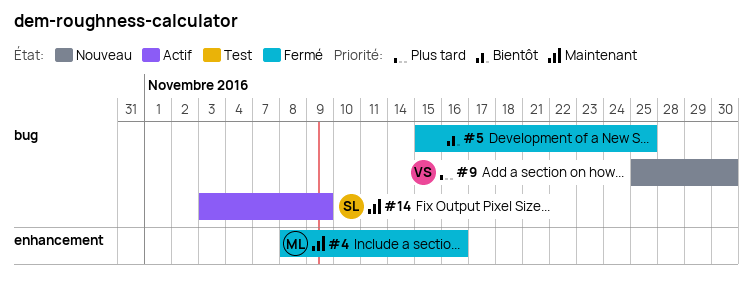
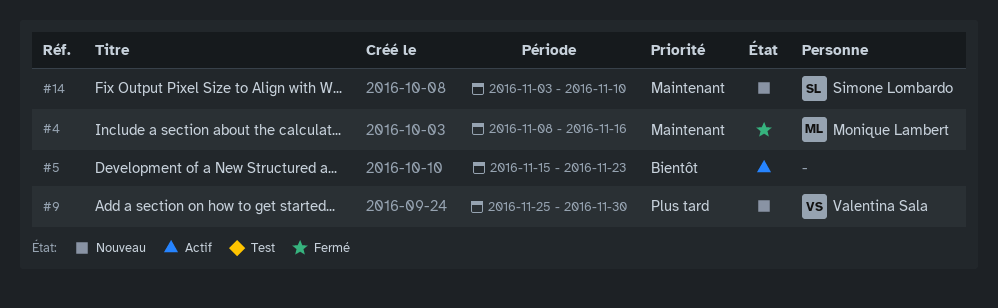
#5, status: Fermé -> Actif
#5, due: Nov 25 -> Nov 23
#14, status: Actif -> Nouveau
#14, due: Nov 9 -> Nov 10

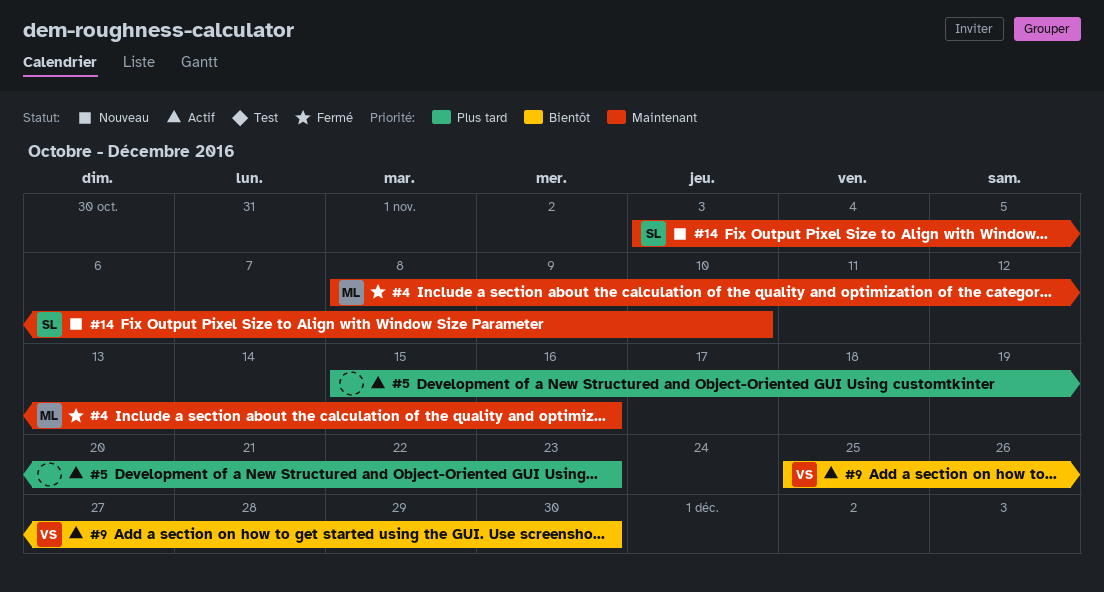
#5, priority: Bientôt -> Plus tard
#9, status: Nouveau -> Actif
#9, priority: Plus tard -> Bientôt

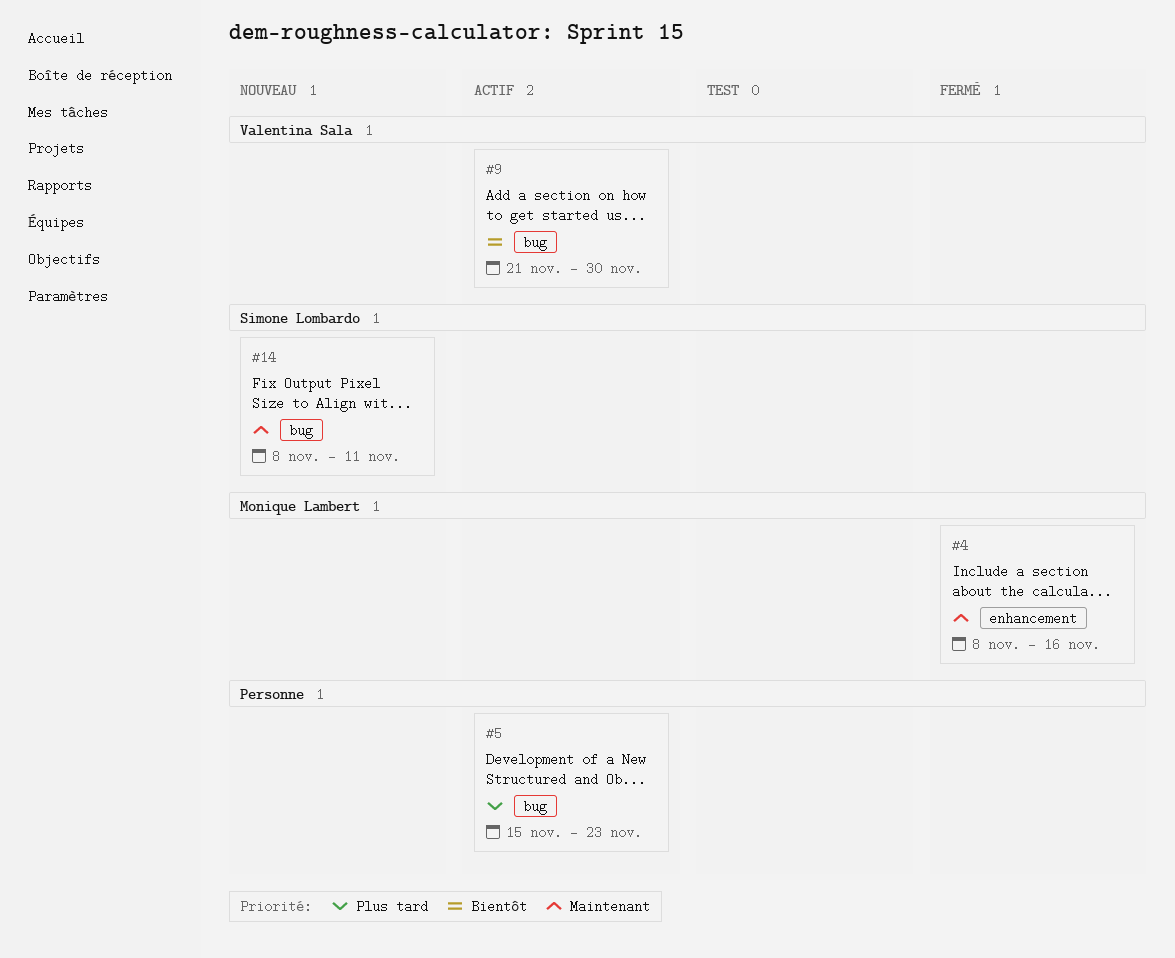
#9, start: Nov 25 -> Nov 21
#14, start: Nov 3 -> Nov 8
#14, due: Nov 10 -> Nov 11

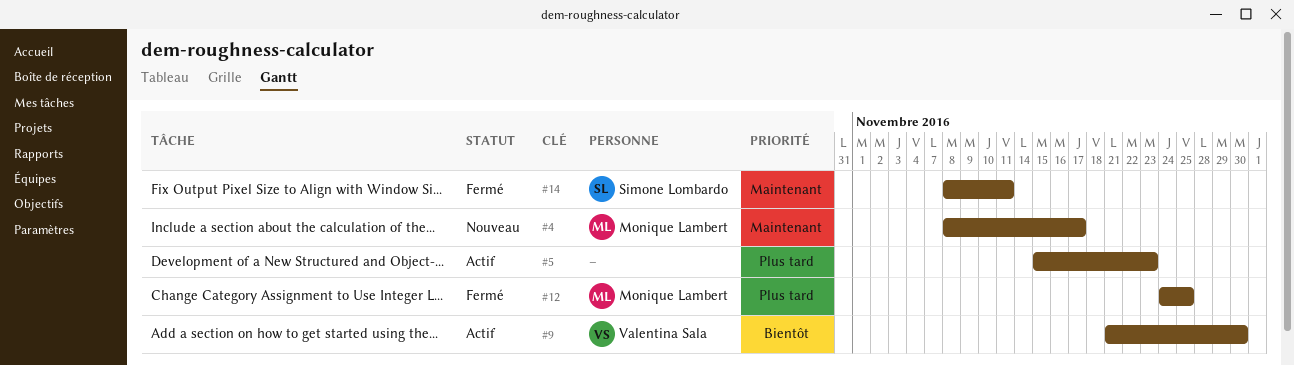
#4, status: Fermé -> Nouveau
#4, due: Nov 16 -> Nov 17
#12: none -> present
#14, status: Nouveau -> Fermé

